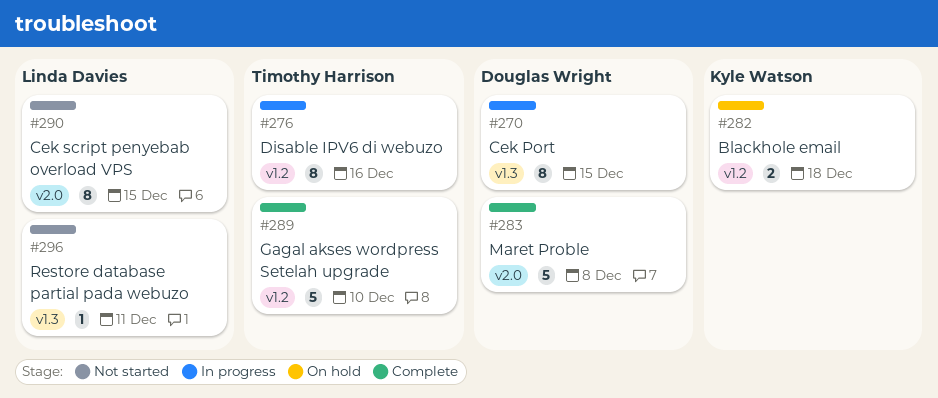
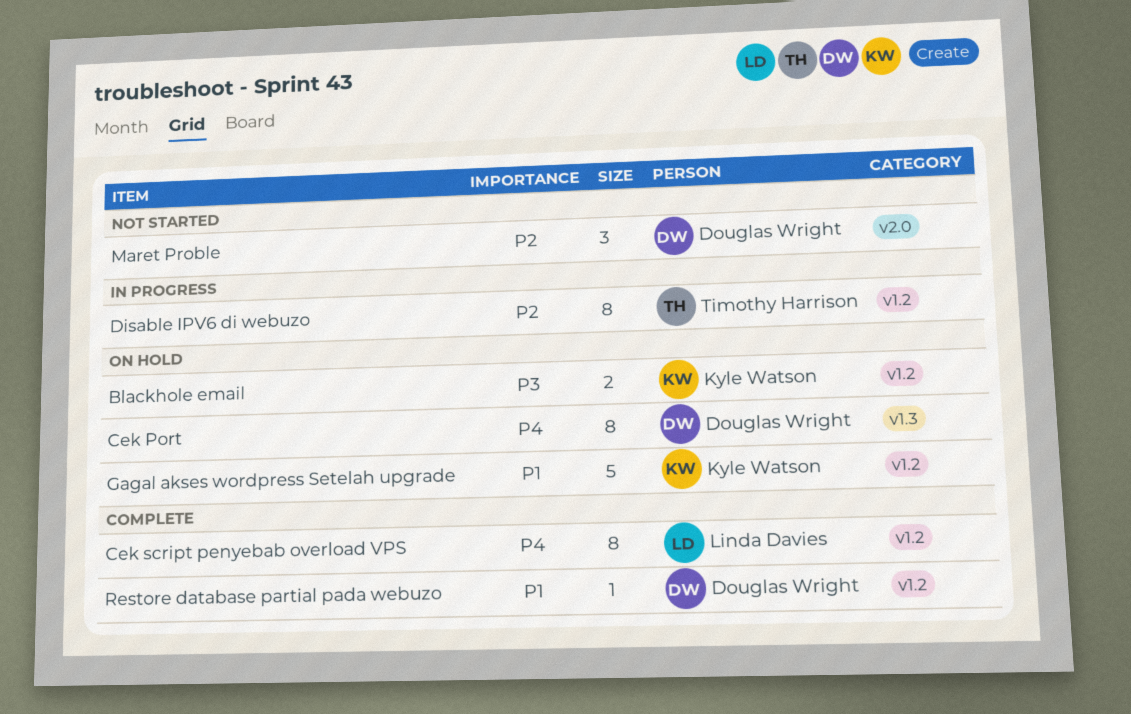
Cek Port, status: In progress -> On hold
Cek script penyebab overload VPS, status: Not started -> Complete
Cek script penyebab overload VPS, label: v2.0 -> v1.2
Gagal akses wordpress Setelah upgrade, status: Complete -> On hold
Gagal akses wordpress Setelah upgrade, owner: Timothy Harrison -> Kyle Watson
Maret Proble, status: Complete -> Not started
Maret Proble, estimate: 5 -> 3
Restore database partial pada webuzo, status: Not started -> Complete
Restore database partial pada webuzo, owner: Linda Davies -> Douglas Wright
Restore database partial pada webuzo, label: v1.3 -> v1.2

